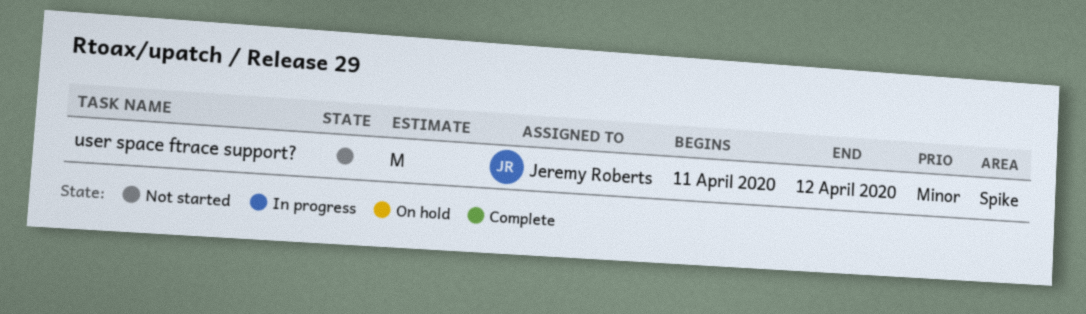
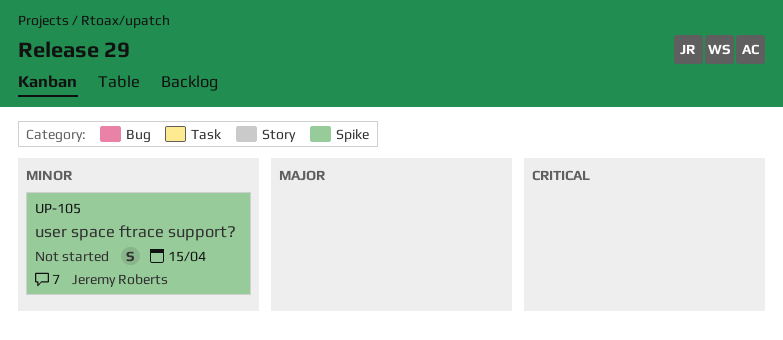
user space ftrace support?, estimate: M -> S
user space ftrace support?, due: Apr 12 -> Apr 15

